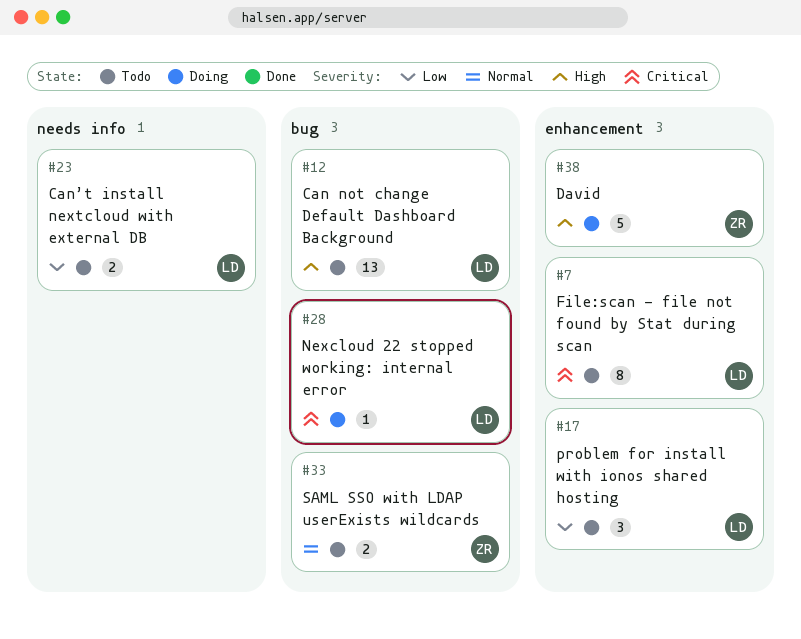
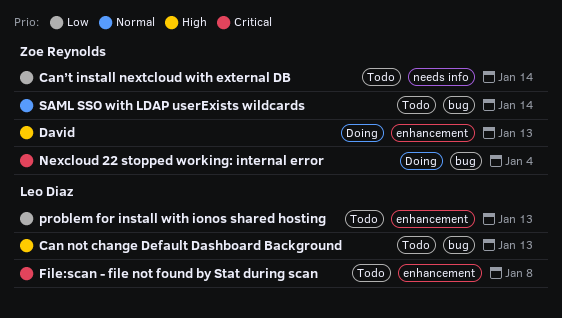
Can’t install nextcloud with external DB, owner: Leo Diaz -> Zoe Reynolds
Nexcloud 22 stopped working: internal error, owner: Leo Diaz -> Zoe Reynolds

